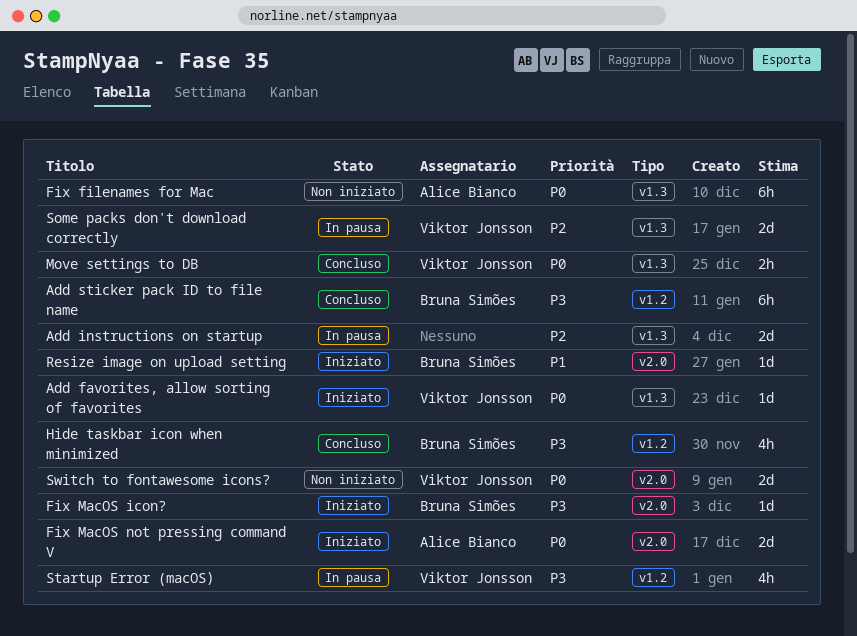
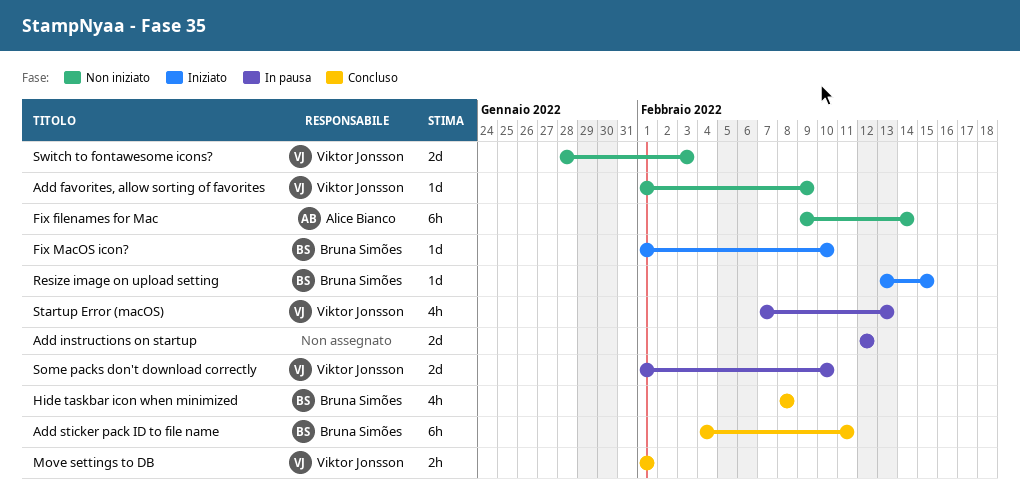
Add favorites, allow sorting of favorites, status: Iniziato -> Non iniziato
Fix MacOS not pressing command V: present -> none

